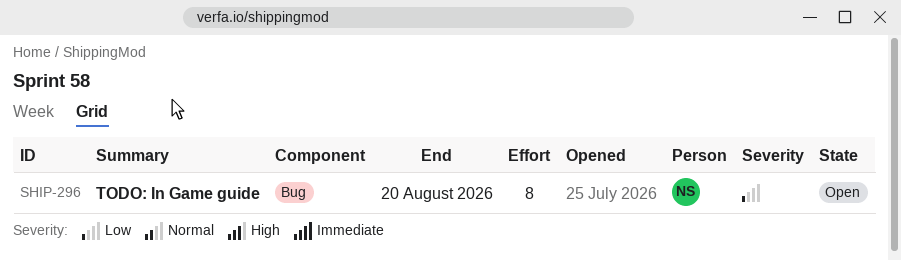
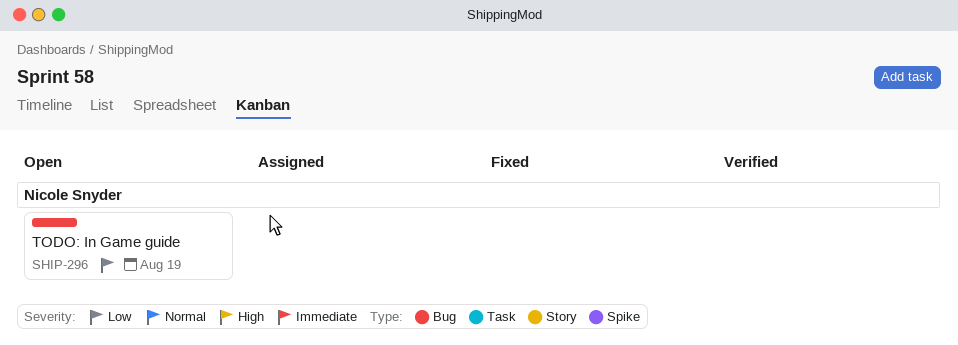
SHIP-296, due: Aug 20 -> Aug 19

